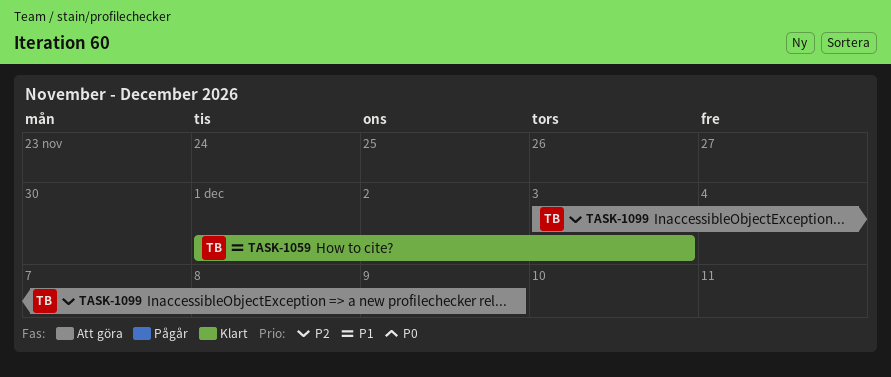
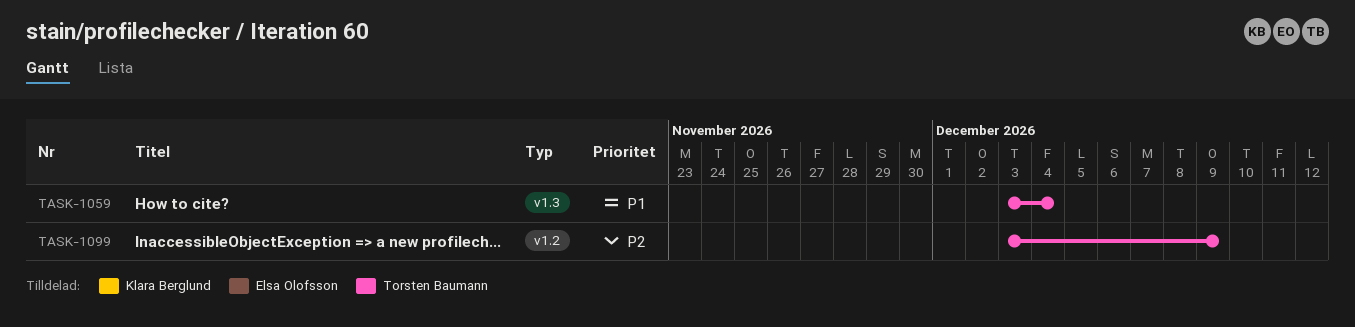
TASK-1059, start: Dec 1 -> Dec 3
TASK-1059, due: Dec 3 -> Dec 4

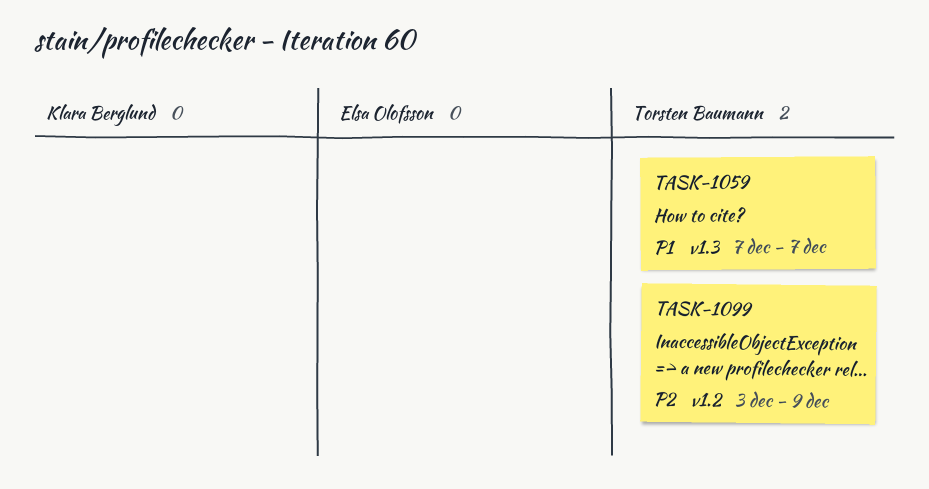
TASK-1059, start: Dec 3 -> Dec 7
TASK-1059, due: Dec 4 -> Dec 7

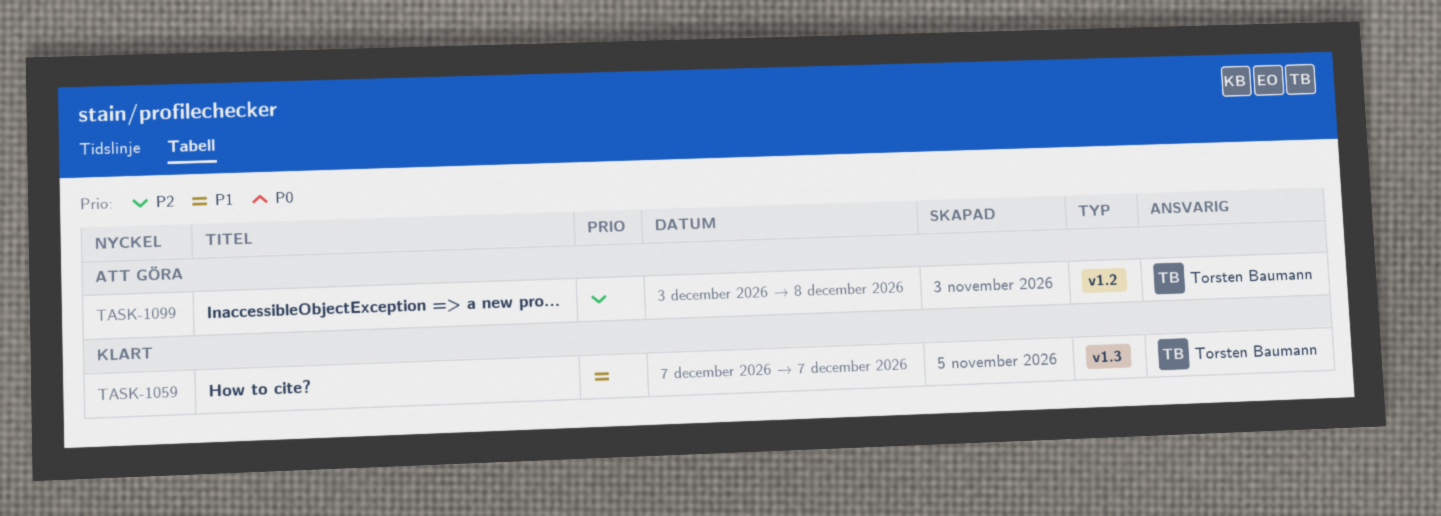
TASK-1099, due: Dec 9 -> Dec 8

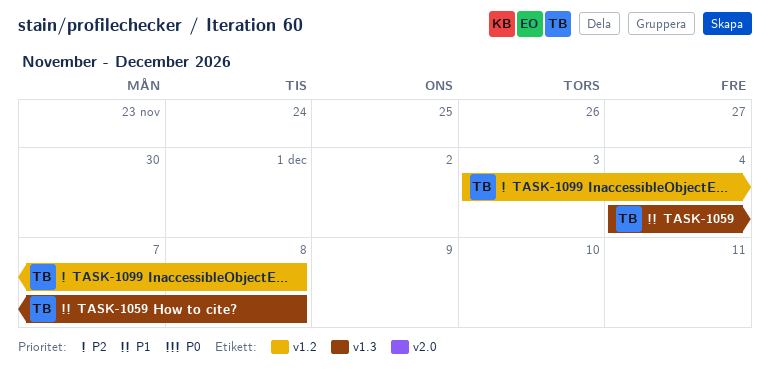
TASK-1059, start: Dec 7 -> Dec 4
TASK-1059, due: Dec 7 -> Dec 8

